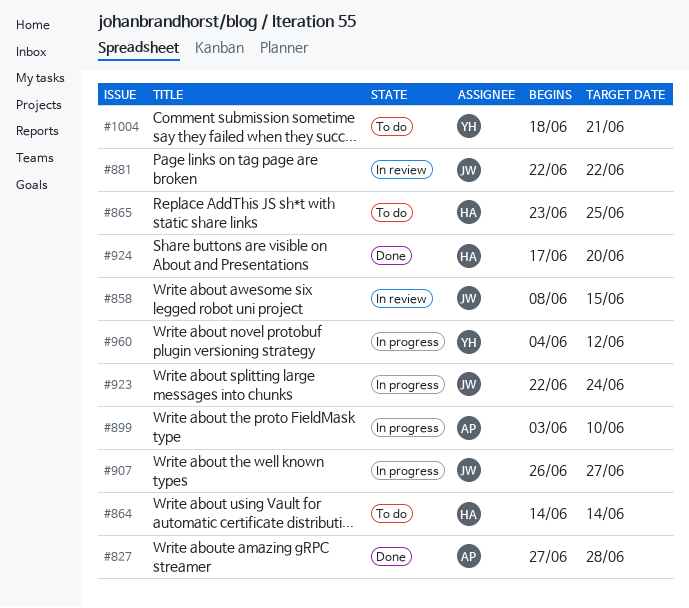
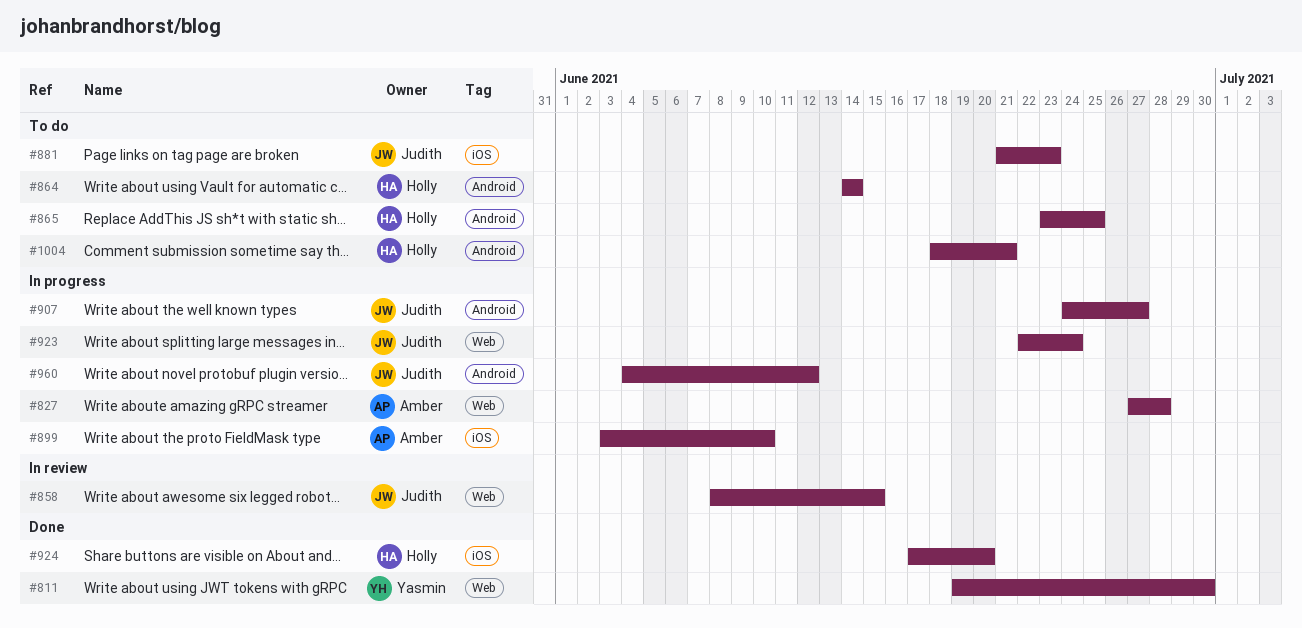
#811: none -> present
#827, status: Done -> In progress
#881, status: In review -> To do
#881, start: Jun 22 -> Jun 21
#881, due: Jun 22 -> Jun 23
#907, start: Jun 26 -> Jun 24
#960, owner: Yasmin -> Judith
#1004, owner: Yasmin -> Holly

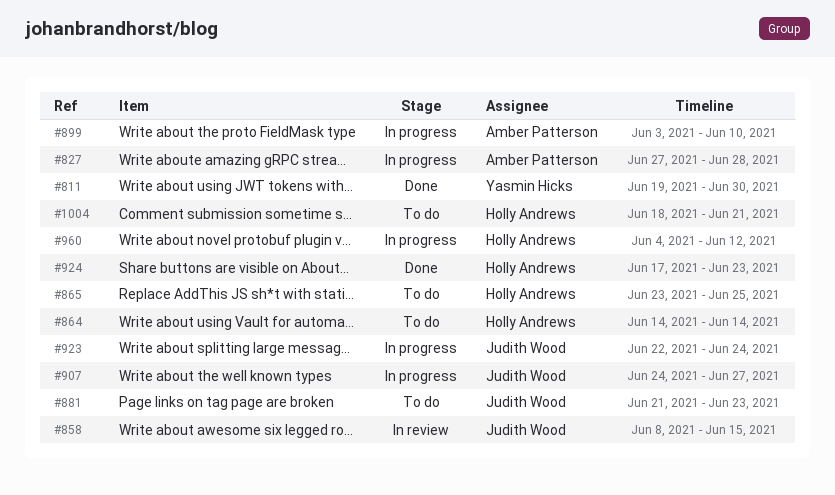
#924, due: Jun 20 -> Jun 23
#960, owner: Judith Wood -> Holly Andrews

